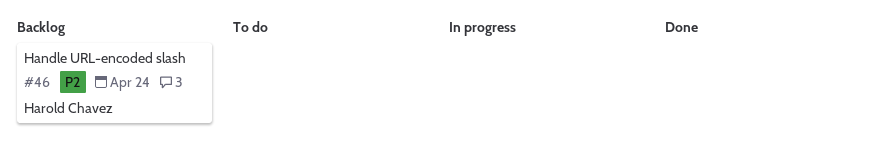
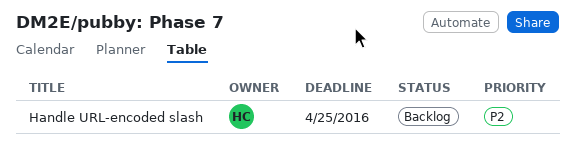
Handle URL-encoded slash, due: Apr 24 -> Apr 25

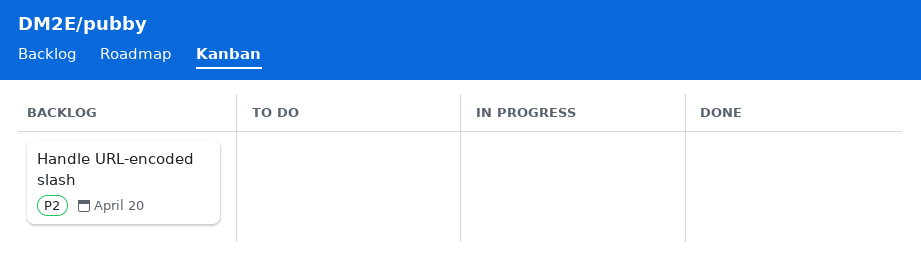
Handle URL-encoded slash, due: Apr 25 -> Apr 20

